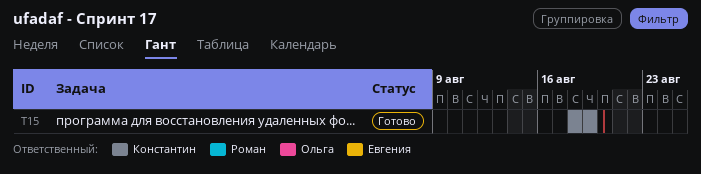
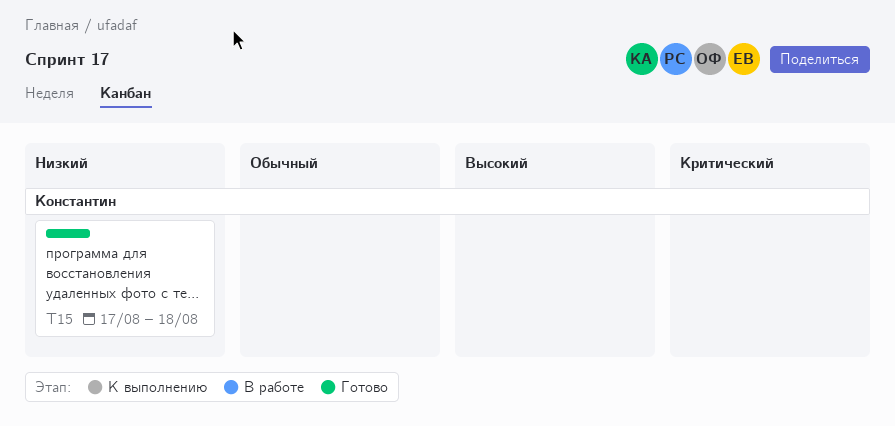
T15, start: Aug 18 -> Aug 17
T15, due: Aug 19 -> Aug 18

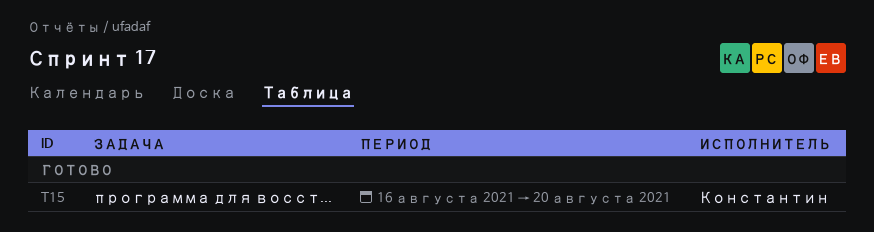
T15, start: Aug 17 -> Aug 16
T15, due: Aug 18 -> Aug 20

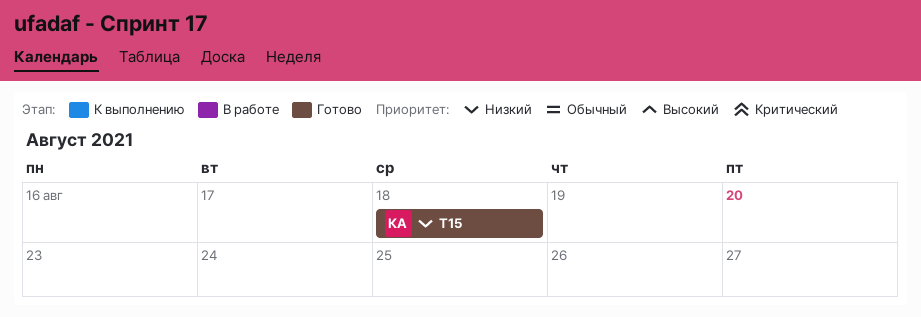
T15, start: Aug 16 -> Aug 18
T15, due: Aug 20 -> Aug 18

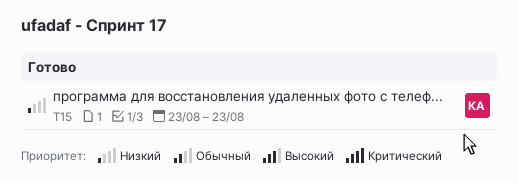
T15, start: Aug 18 -> Aug 23
T15, due: Aug 18 -> Aug 23

